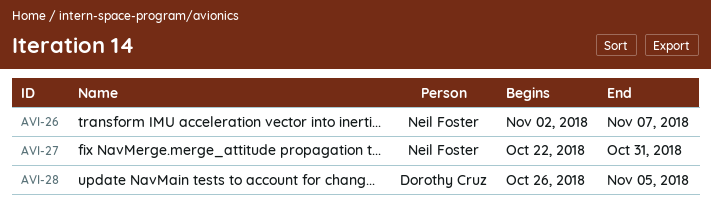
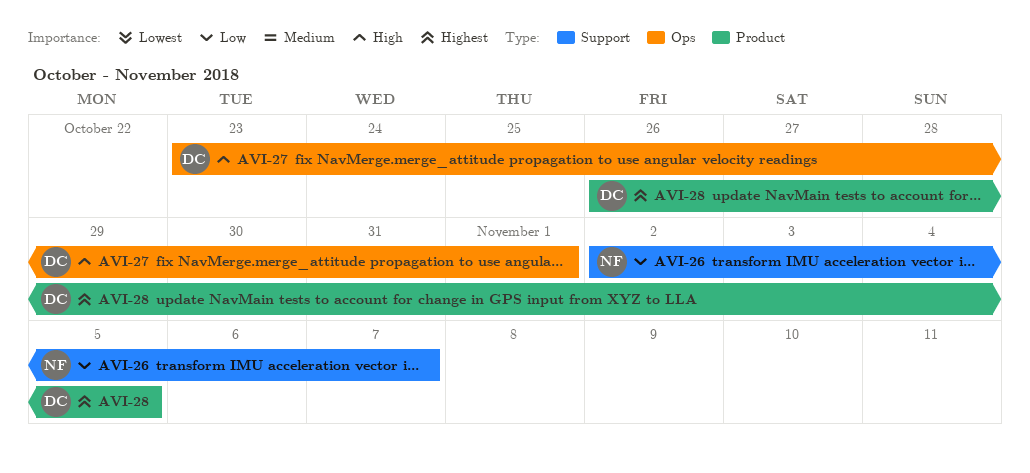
AVI-27, owner: Neil Foster -> Dorothy Cruz
AVI-27, start: Oct 22 -> Oct 23
AVI-27, due: Oct 31 -> Nov 1

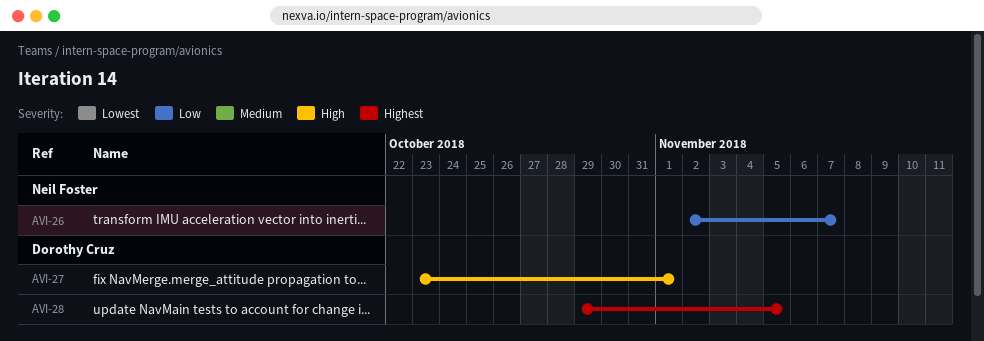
AVI-28, start: Oct 26 -> Oct 29

